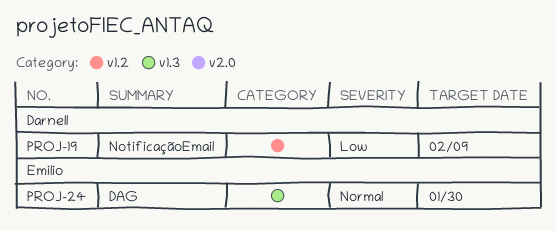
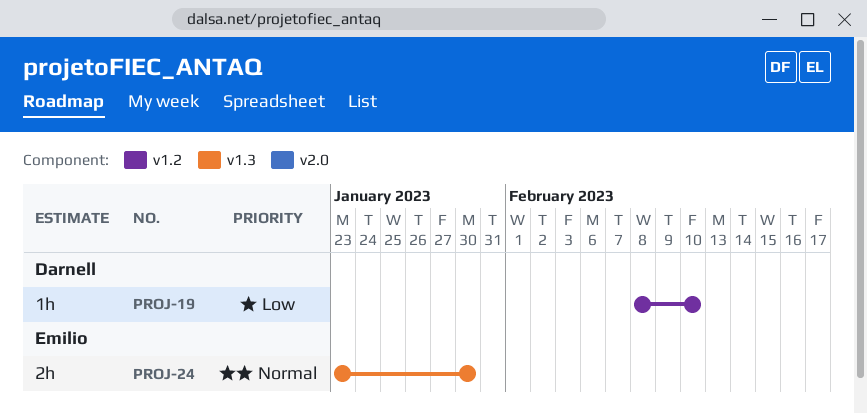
PROJ-19, due: Feb 9 -> Feb 10

